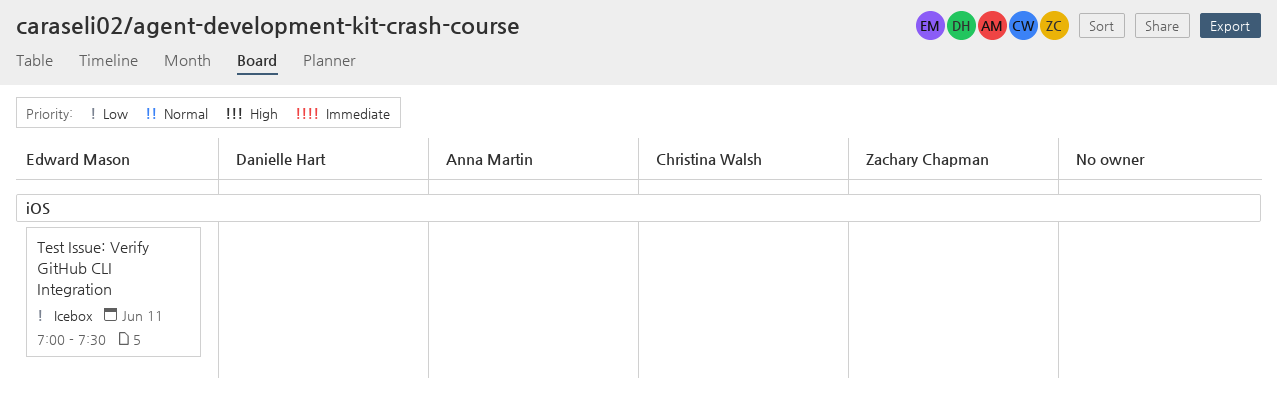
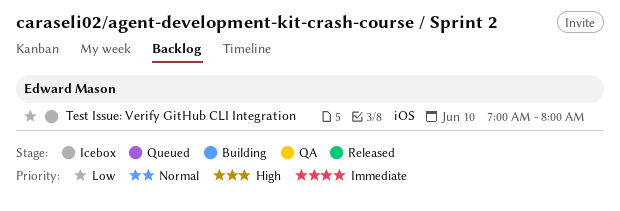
Test Issue: Verify GitHub CLI Integration, day: Jun 11 -> Jun 10
Test Issue: Verify GitHub CLI Integration, ends: 07:30 -> 08:00

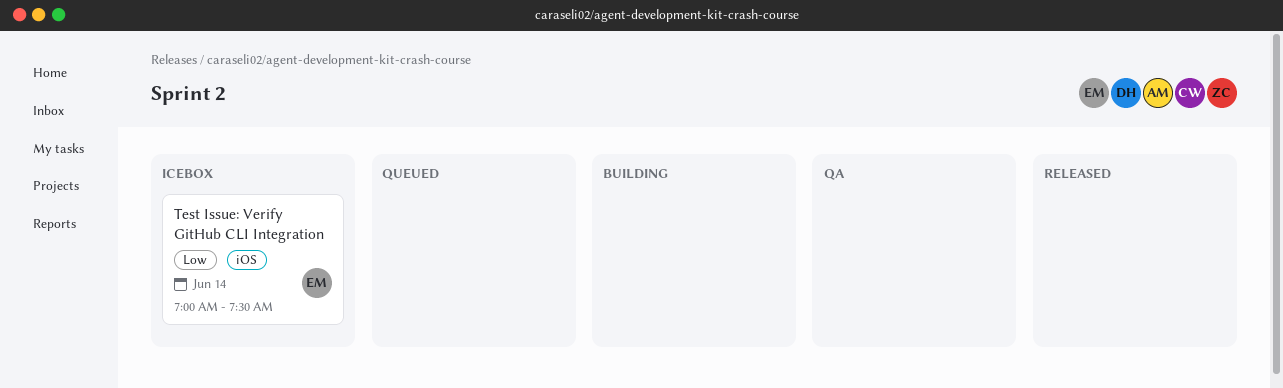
Test Issue: Verify GitHub CLI Integration, day: Jun 10 -> Jun 14
Test Issue: Verify GitHub CLI Integration, ends: 08:00 -> 07:30

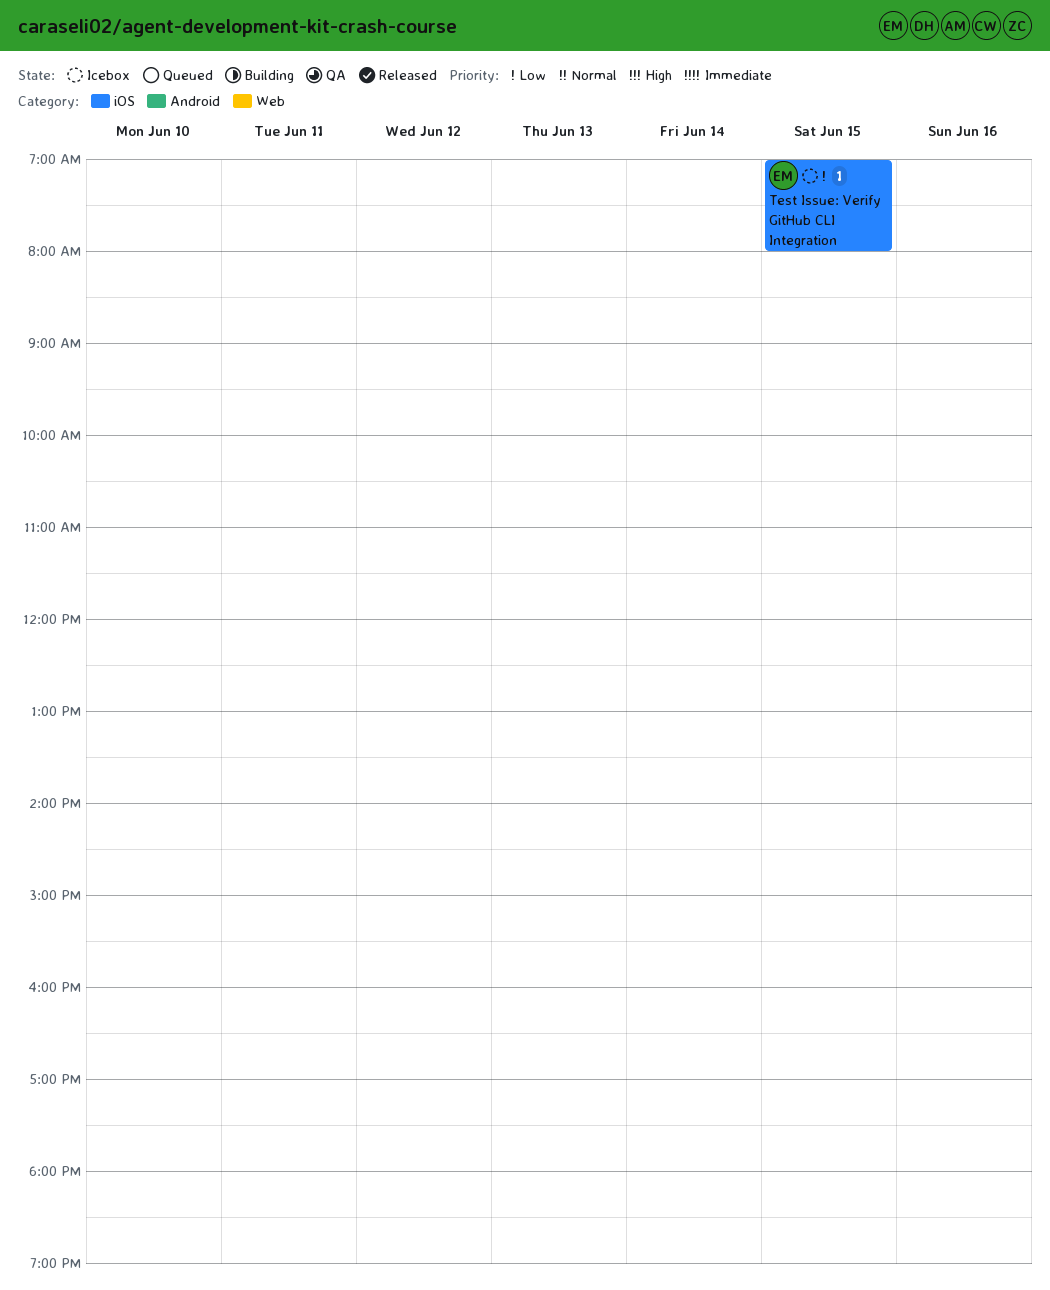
Test Issue: Verify GitHub CLI Integration, day: Jun 14 -> Jun 15
Test Issue: Verify GitHub CLI Integration, ends: 07:30 -> 08:00

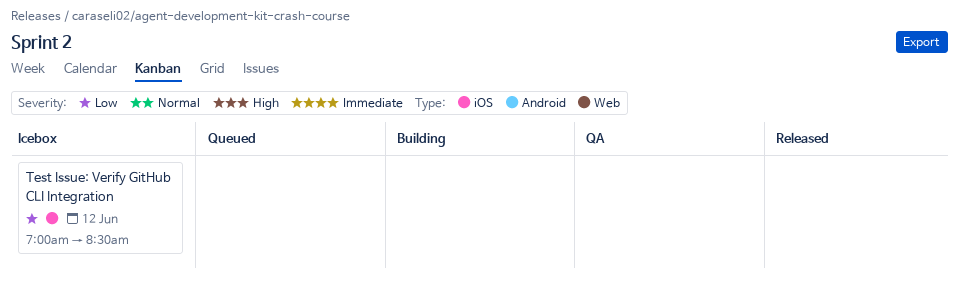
Test Issue: Verify GitHub CLI Integration, day: Jun 15 -> Jun 12
Test Issue: Verify GitHub CLI Integration, ends: 08:00 -> 08:30

